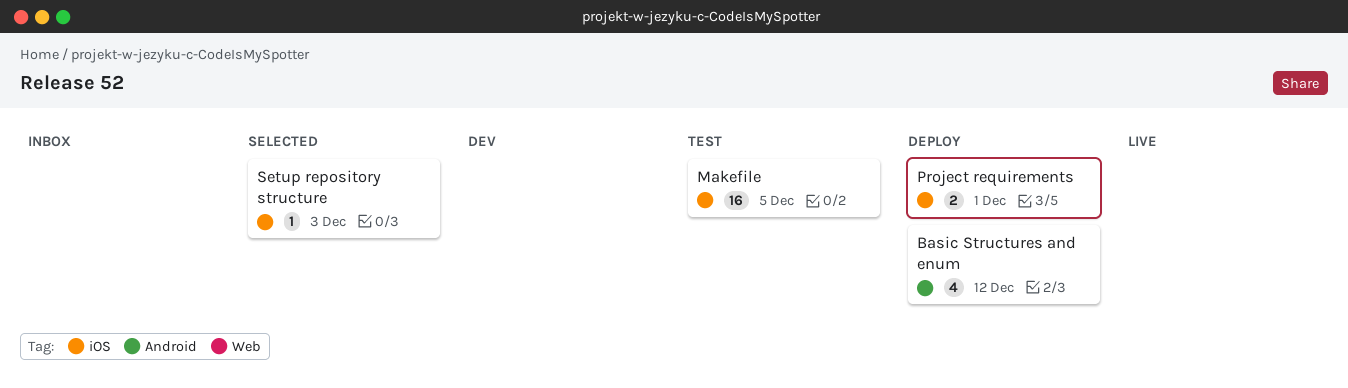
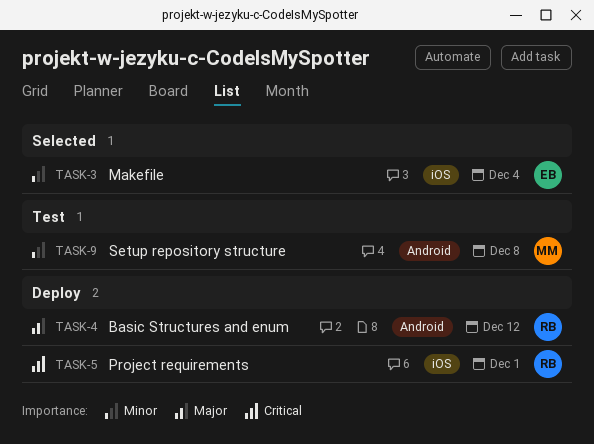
Makefile, status: Test -> Selected
Makefile, due: Dec 5 -> Dec 4
Setup repository structure, status: Selected -> Test
Setup repository structure, label: iOS -> Android
Setup repository structure, due: Dec 3 -> Dec 8

